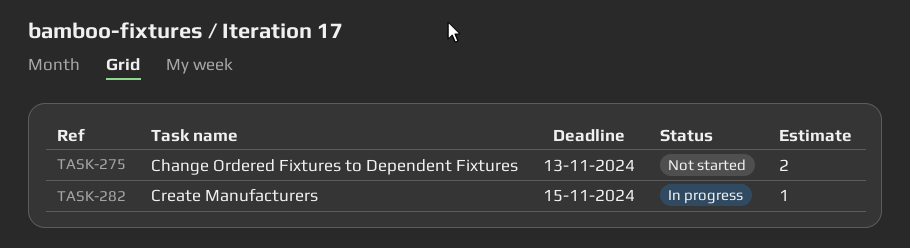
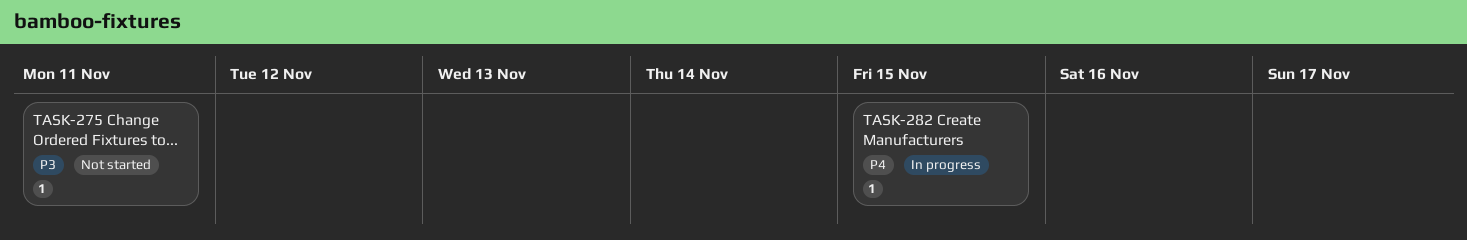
TASK-275, estimate: 2 -> 1
TASK-275, due: Nov 13 -> Nov 11

